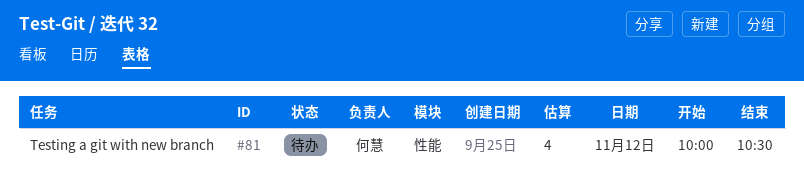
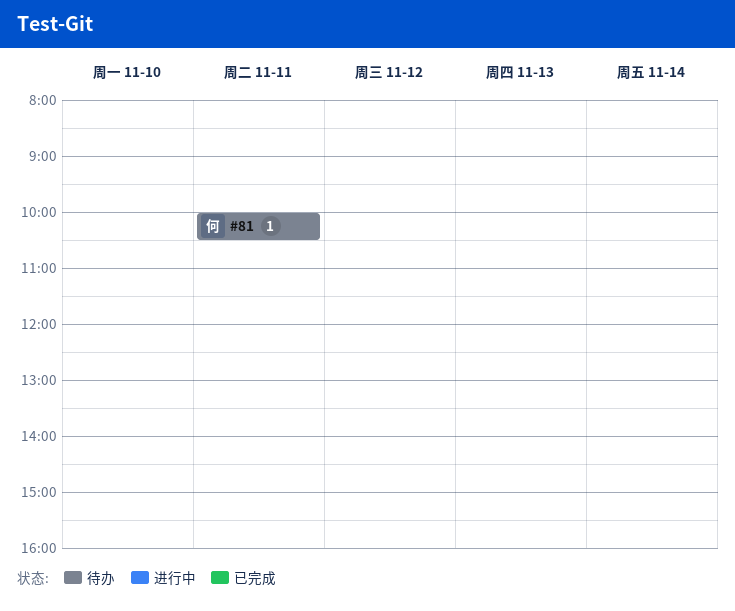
#81, estimate: 4 -> 1
#81, day: Nov 12 -> Nov 11

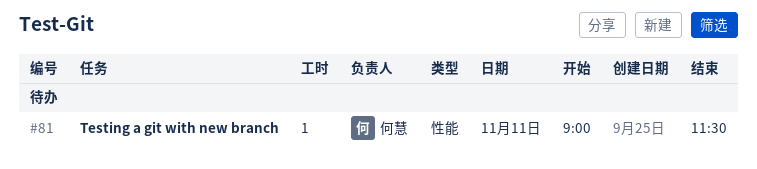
#81, begins: 10:00 -> 09:00
#81, ends: 10:30 -> 11:30

